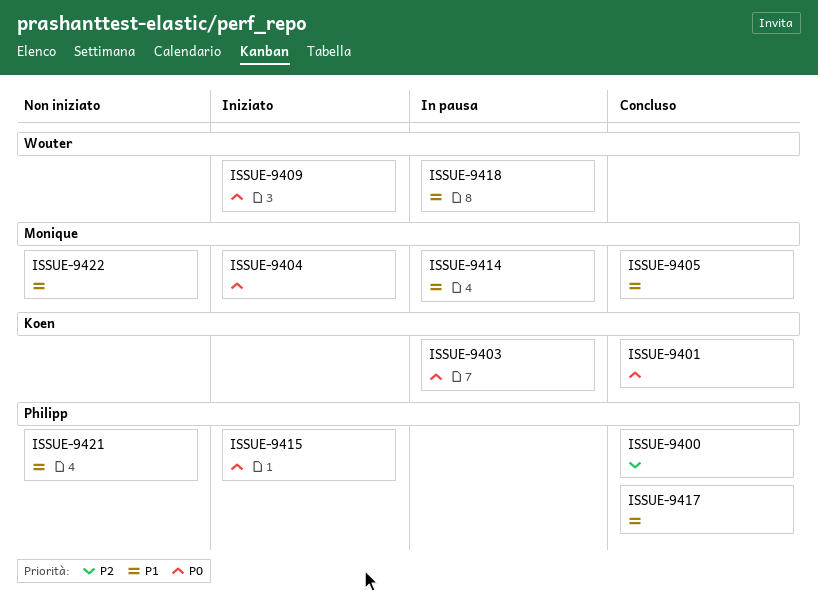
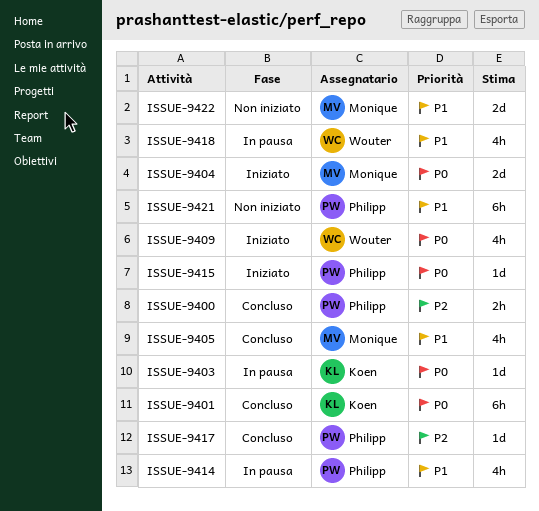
ISSUE-9414, owner: Monique -> Philipp
ISSUE-9417, priority: P1 -> P2

